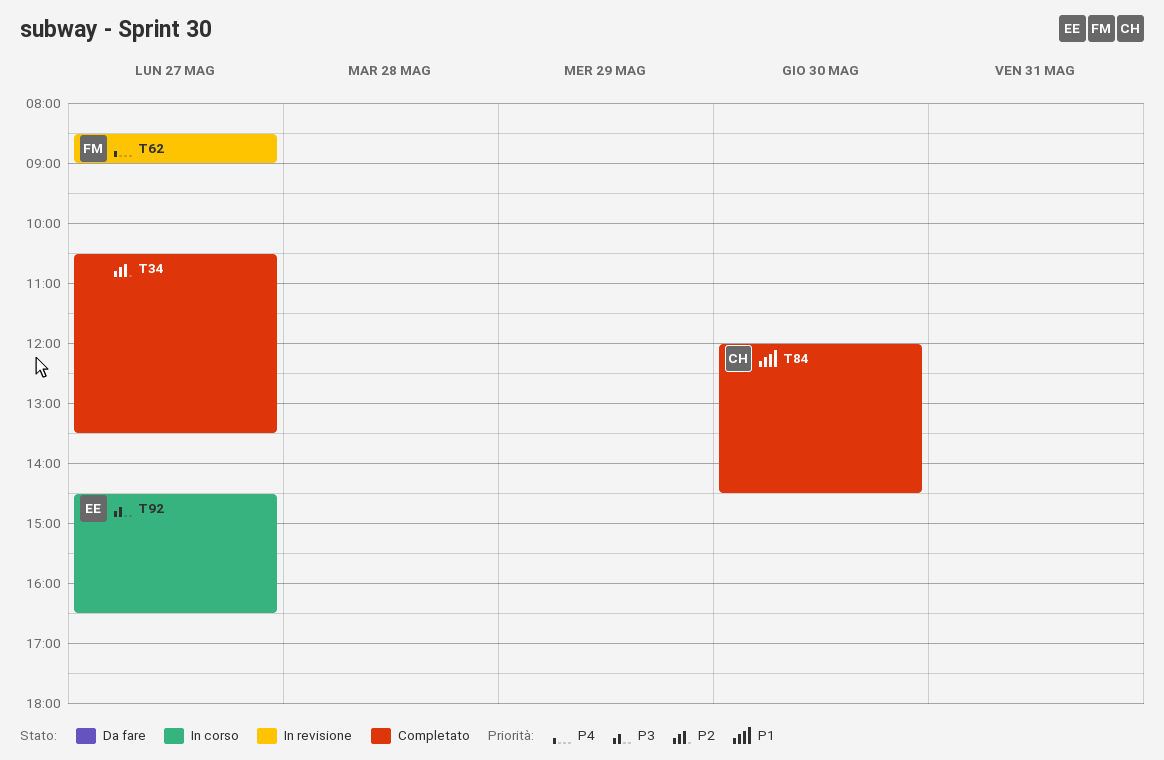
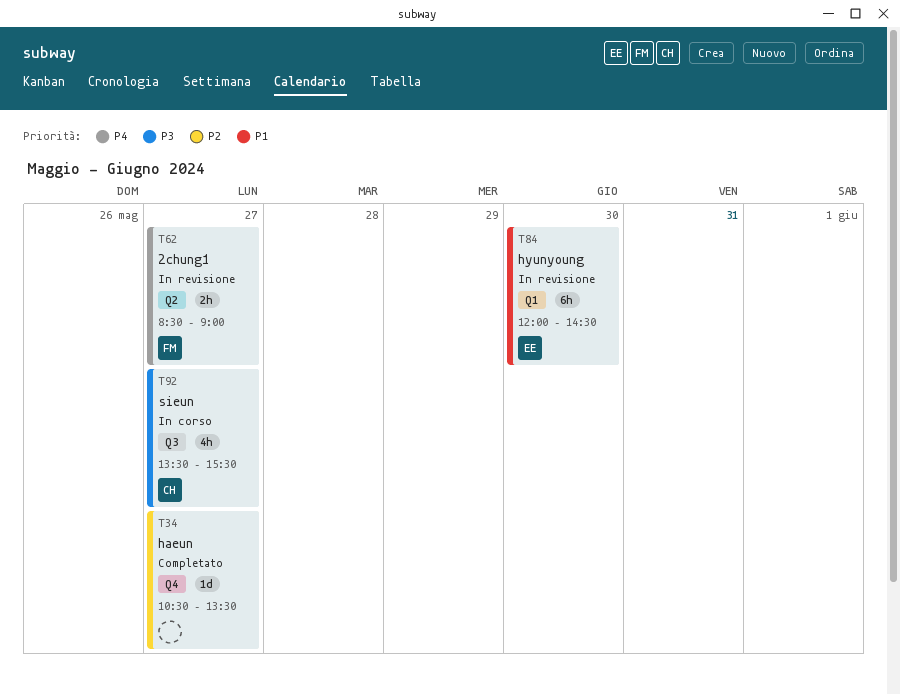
T84, status: Completato -> In revisione
T84, owner: CH -> EE
T92, owner: EE -> CH
T92, begins: 14:30 -> 13:30
T92, ends: 16:30 -> 15:30

